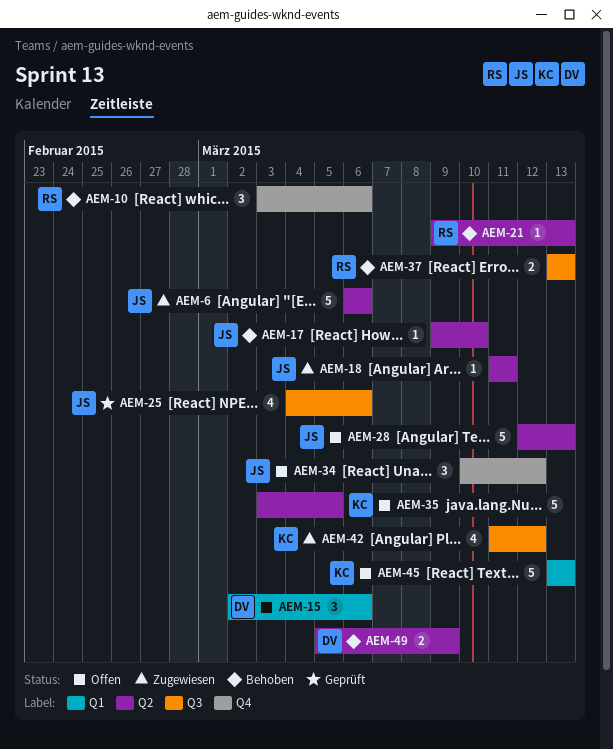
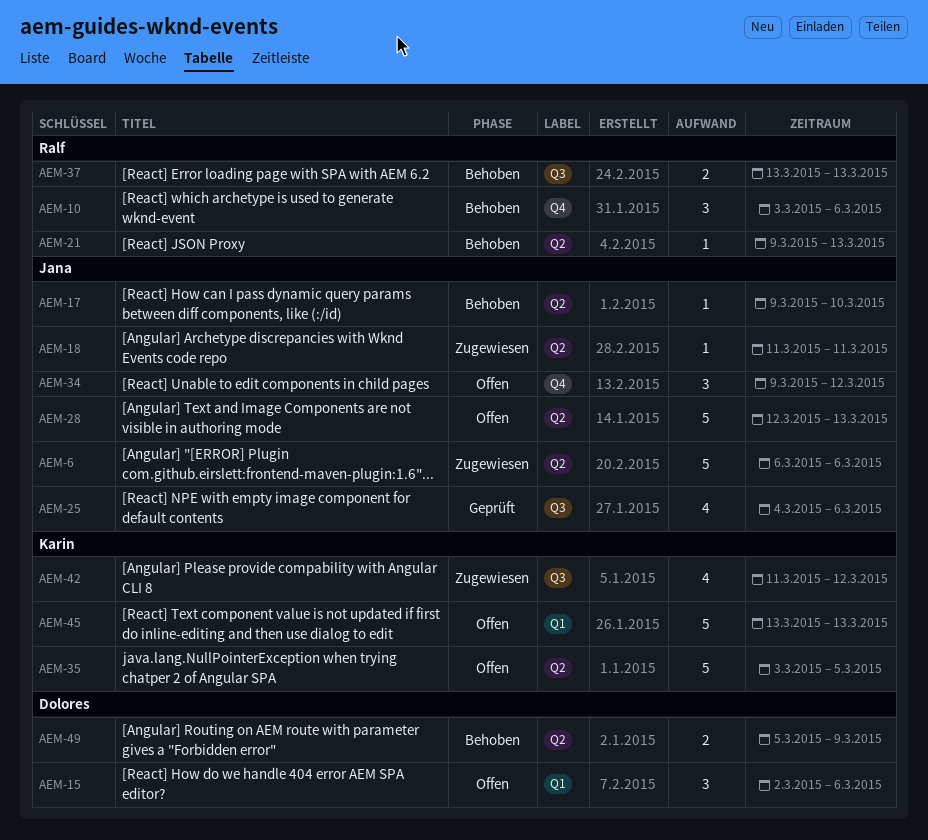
AEM-34, start: Mar 10 -> Mar 9

